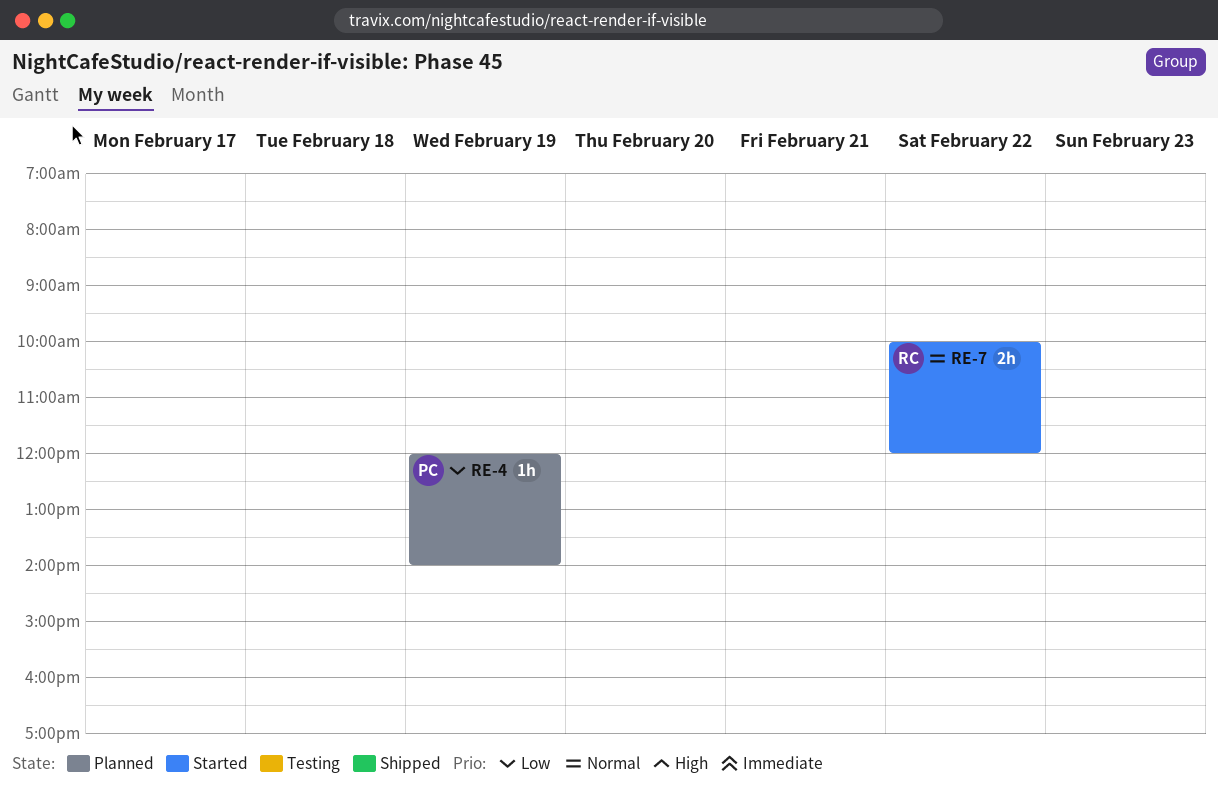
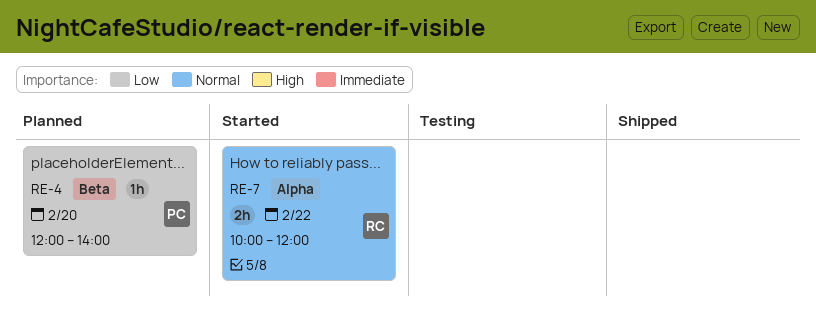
RE-4, day: Feb 19 -> Feb 20

